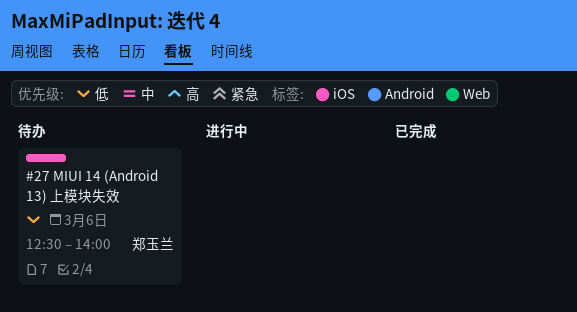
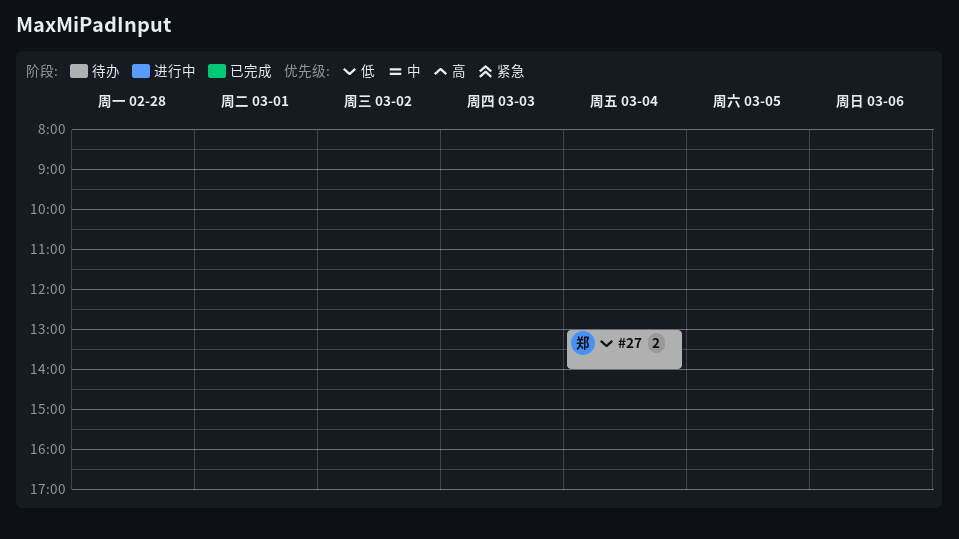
#27, day: Mar 6 -> Mar 4
#27, begins: 12:30 -> 13:00

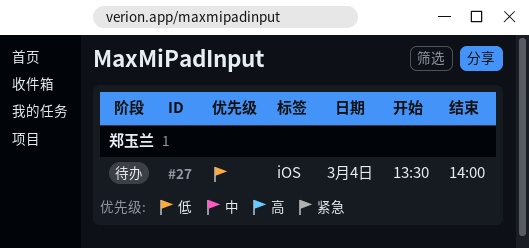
#27, begins: 13:00 -> 13:30

